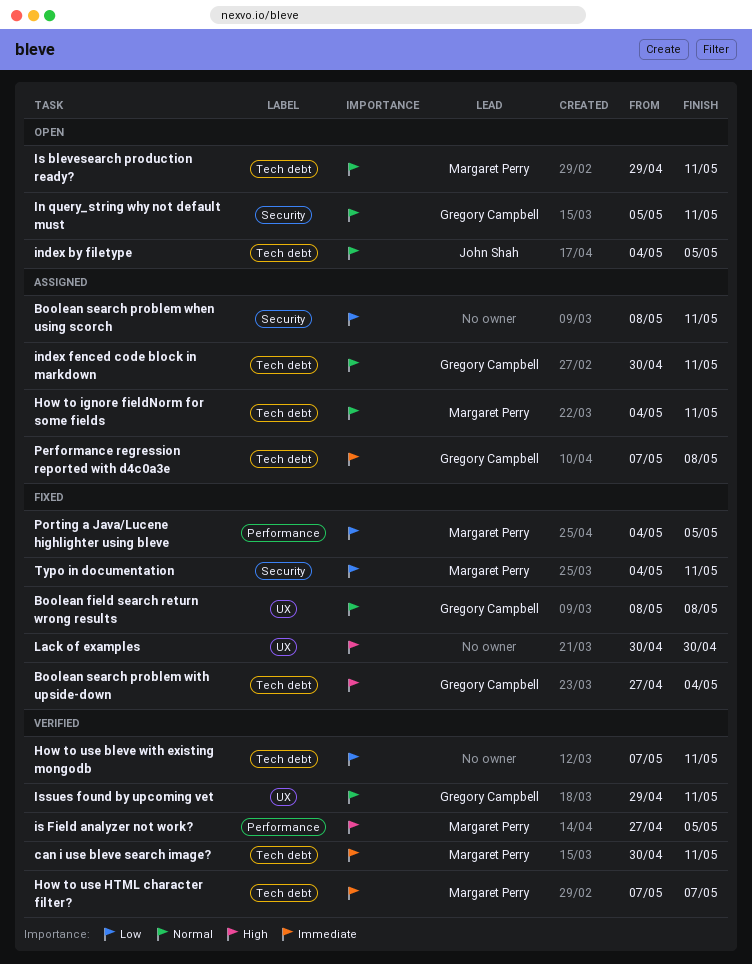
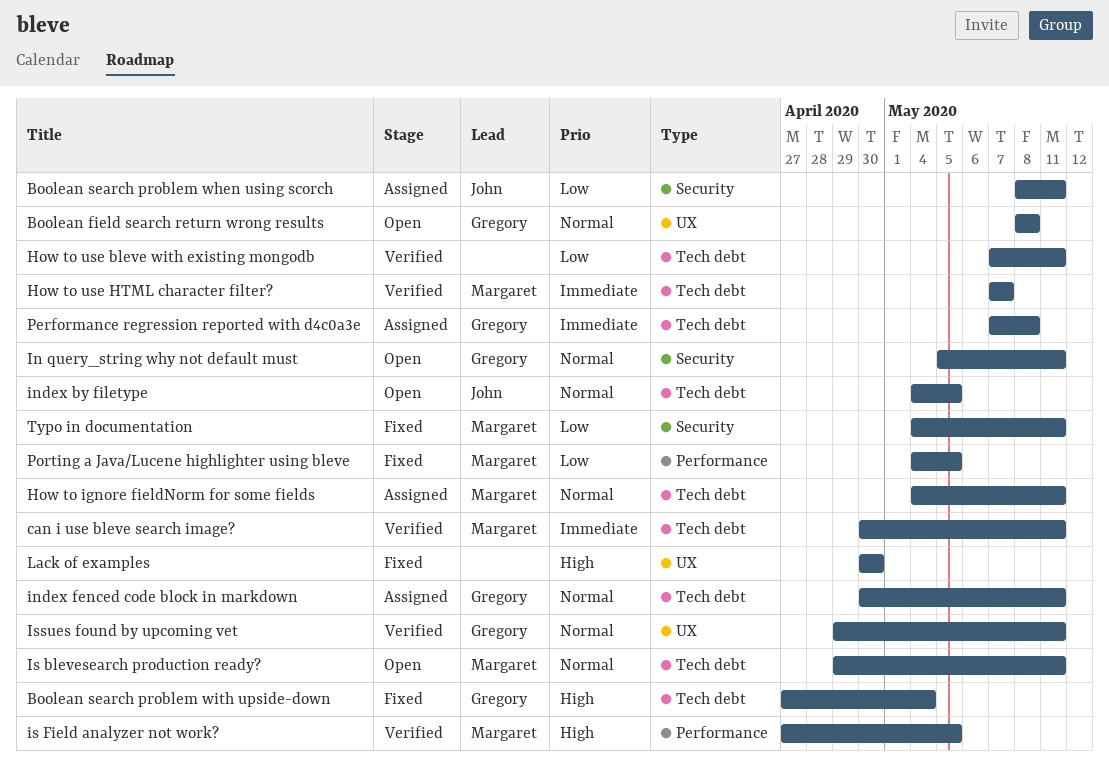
Boolean field search return wrong results, status: Fixed -> Open
Boolean search problem when using scorch, owner: none -> John Shah

